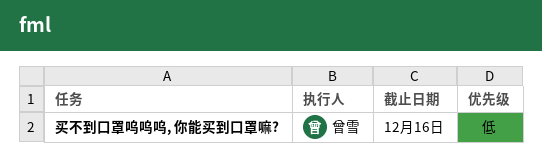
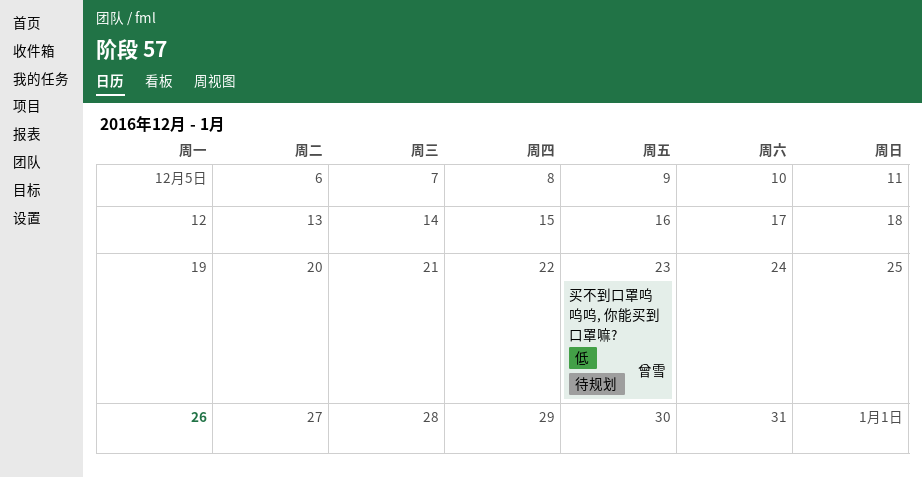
买不到口罩呜呜呜, 你能买到口罩嘛?, due: Dec 16 -> Dec 23

